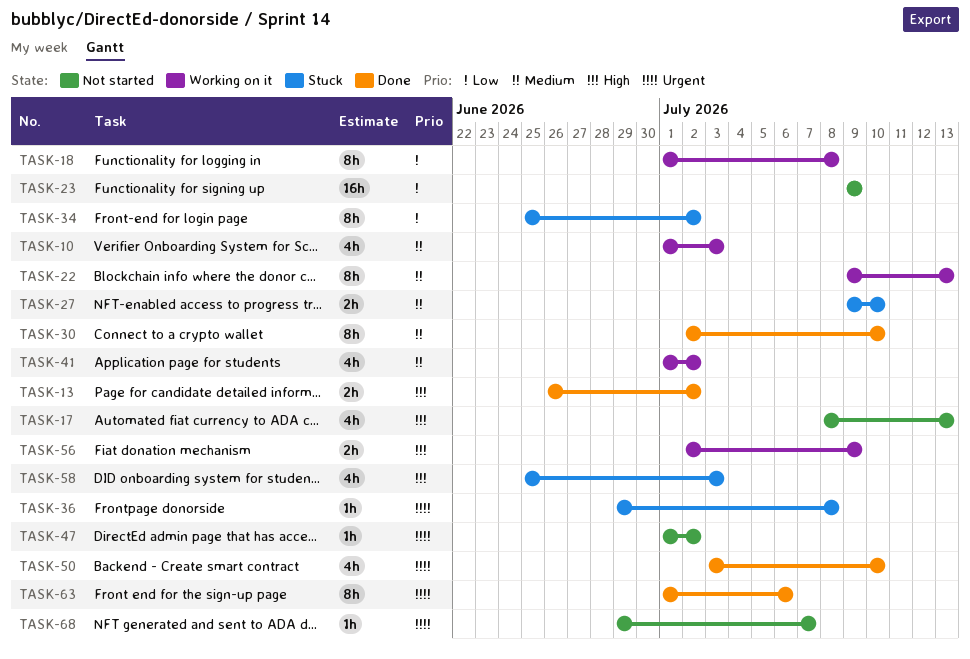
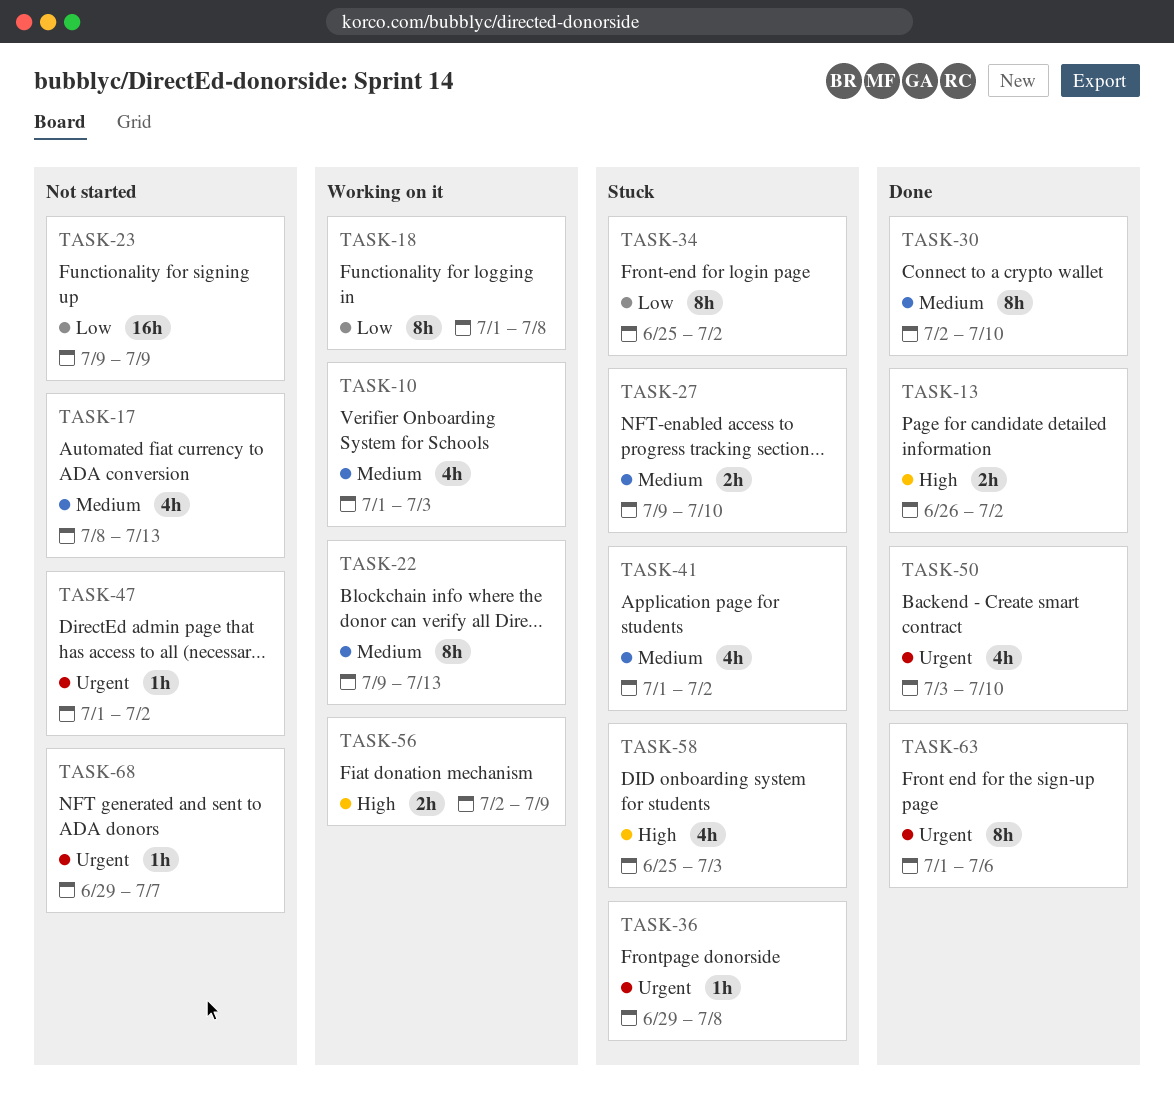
TASK-17, priority: High -> Medium
TASK-41, status: Working on it -> Stuck

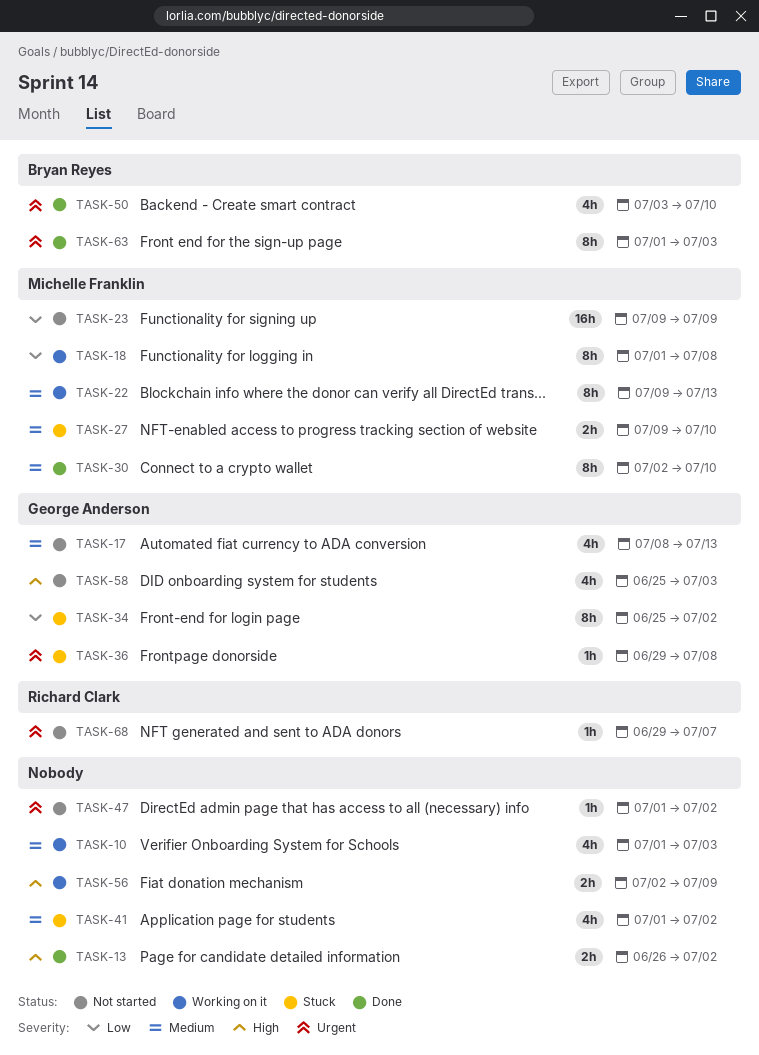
TASK-58, status: Stuck -> Not started
TASK-63, due: Jul 6 -> Jul 3

